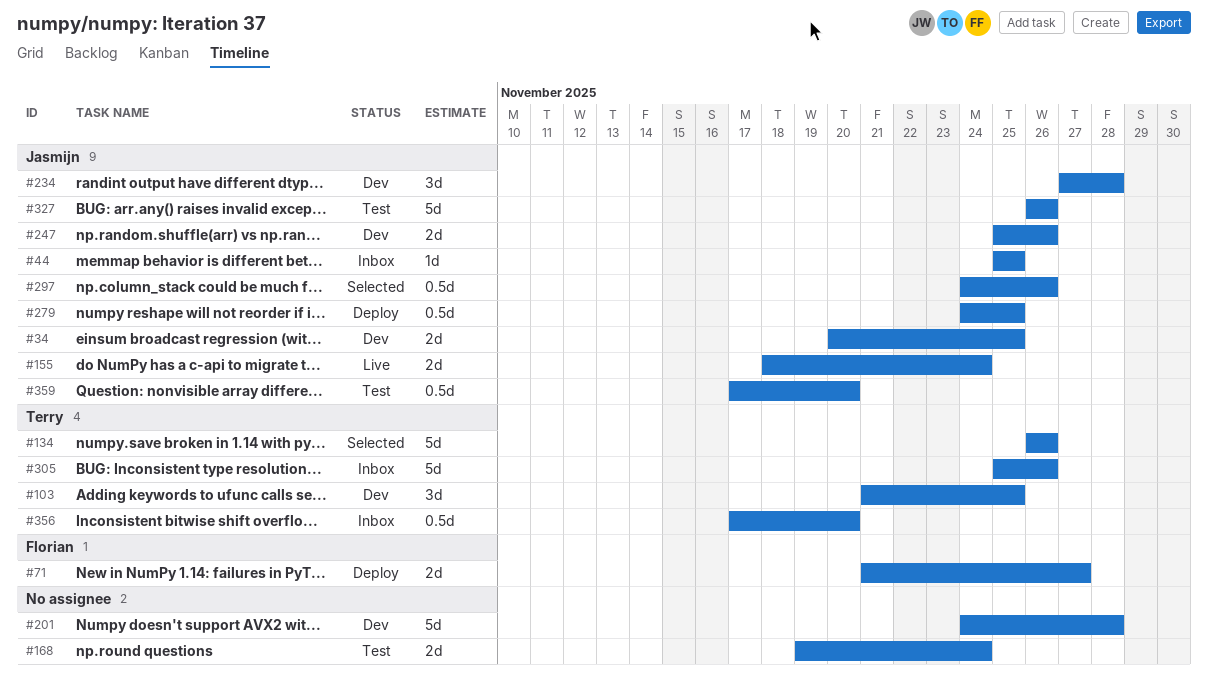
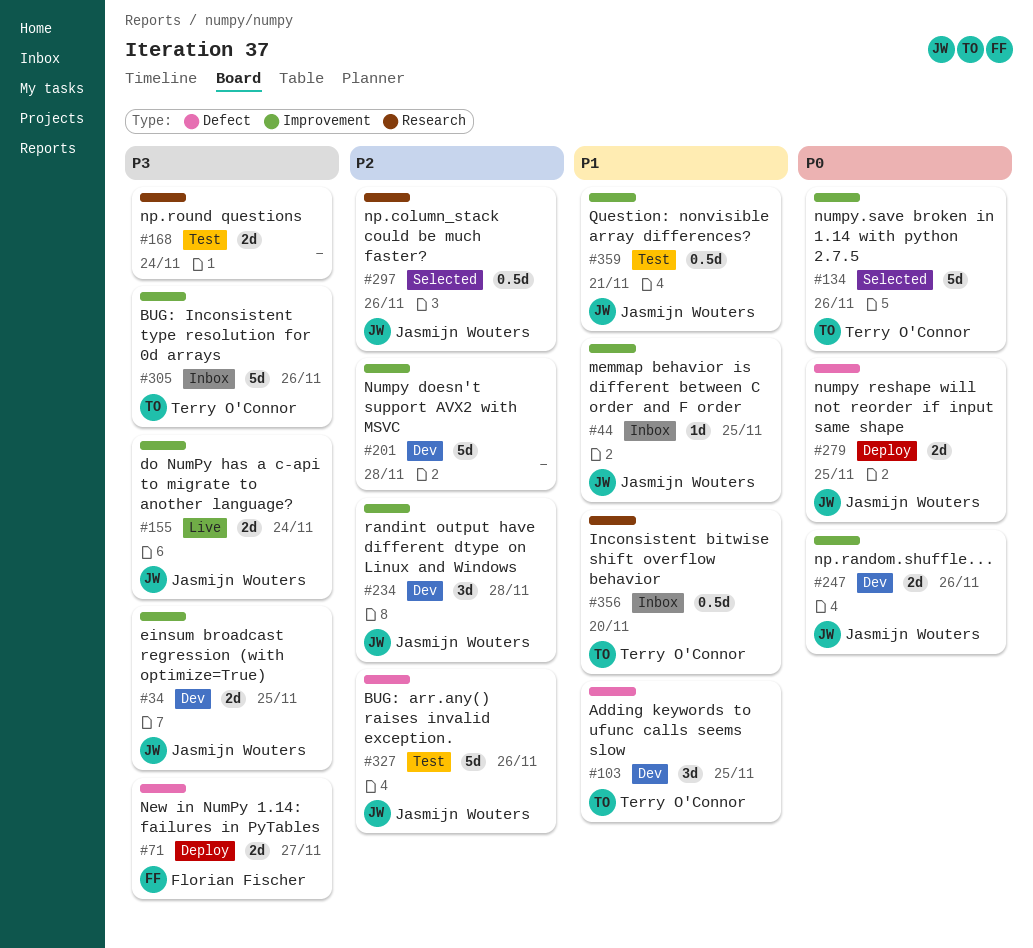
#279, estimate: 0.5d -> 2d
#359, due: Nov 20 -> Nov 21

